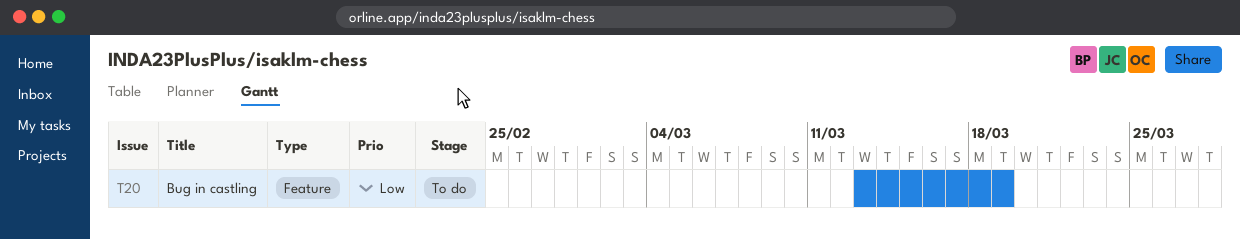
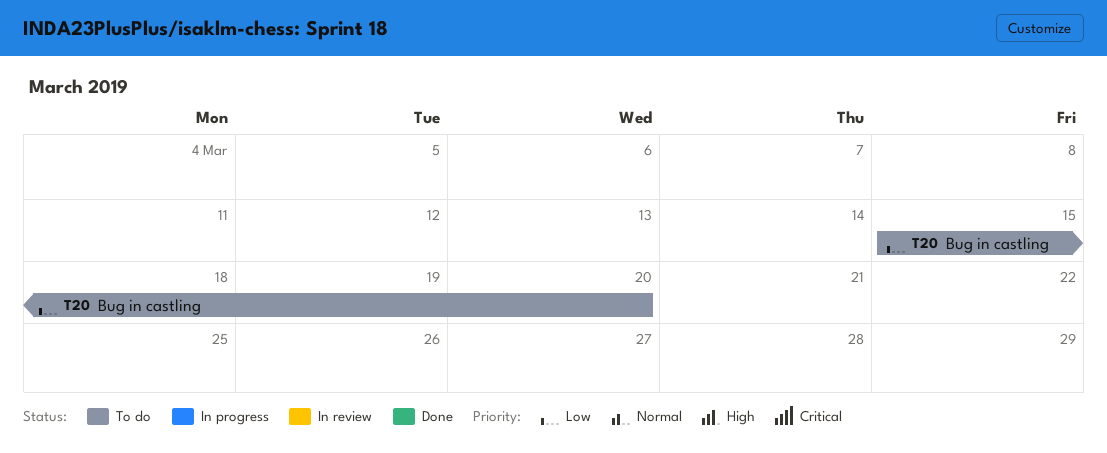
T20, start: Mar 13 -> Mar 15
T20, due: Mar 19 -> Mar 20

